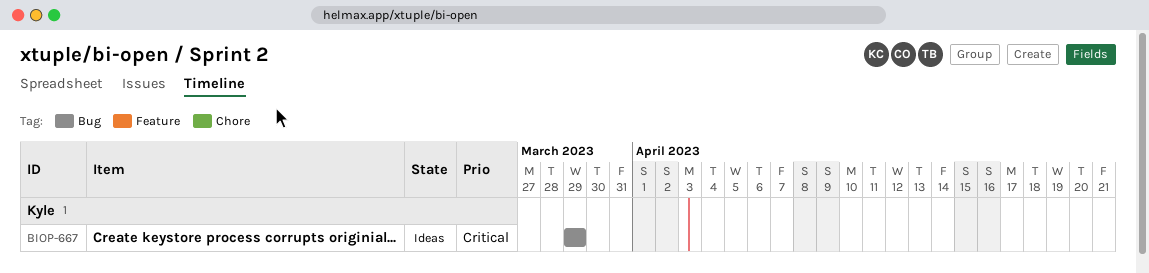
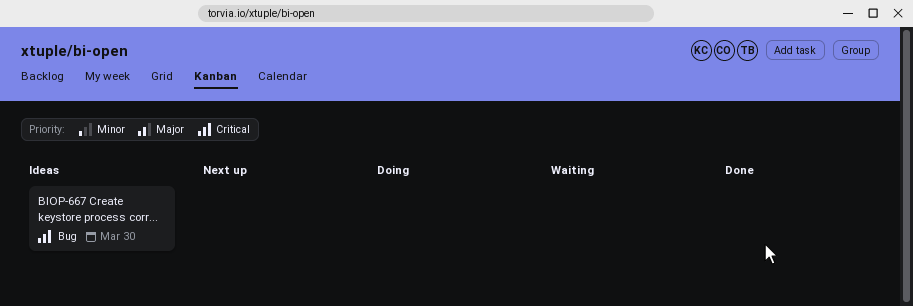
BIOP-667, due: Mar 29 -> Mar 30

